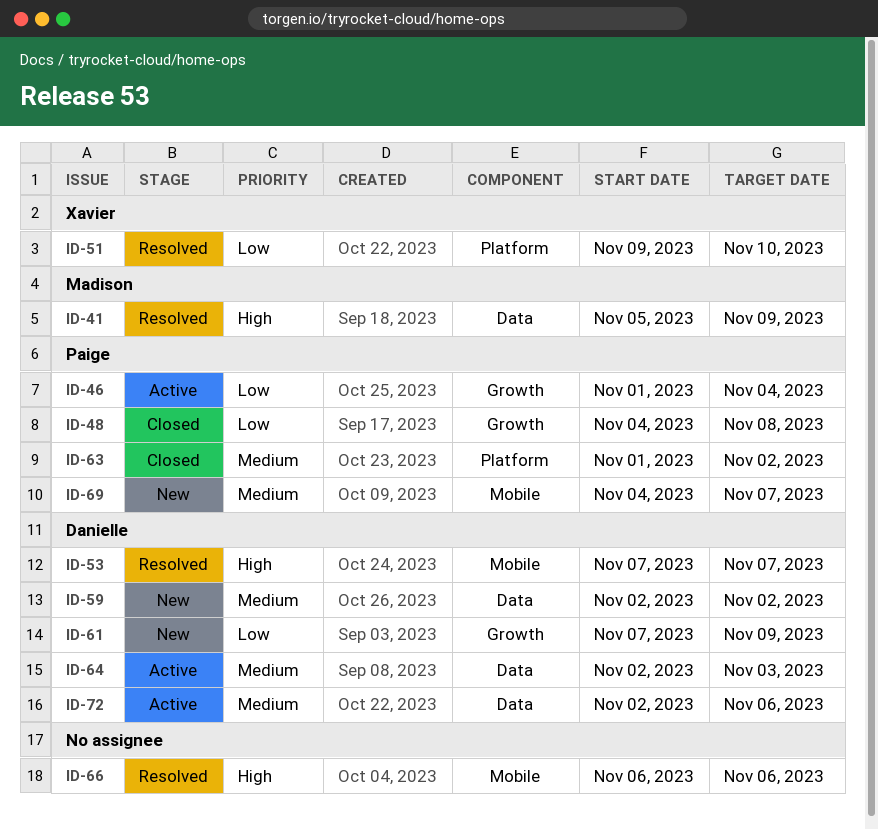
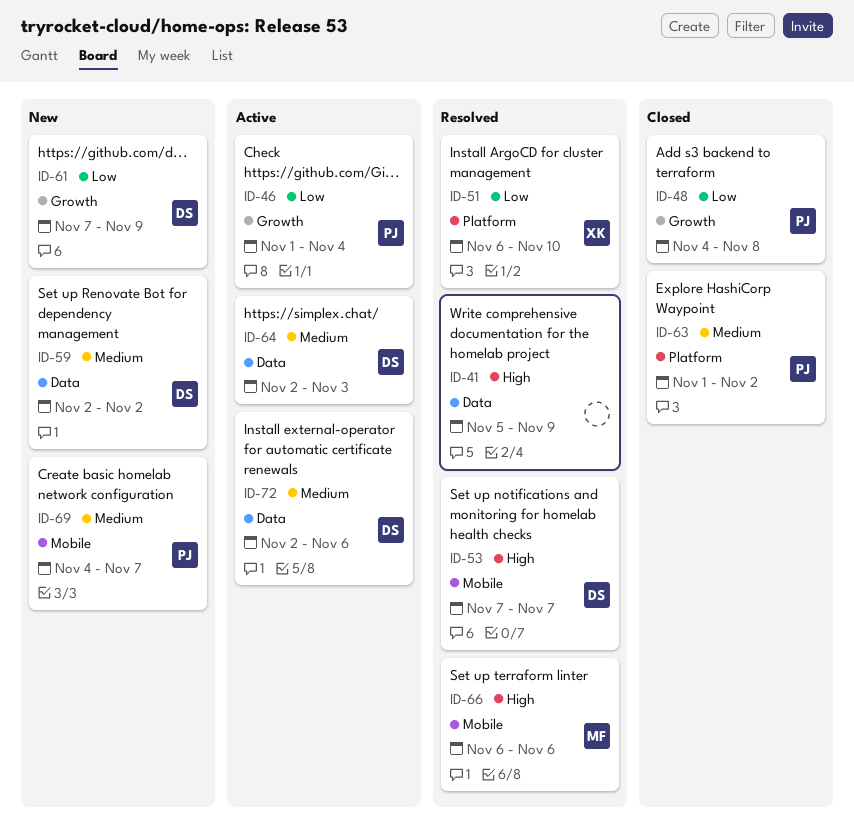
ID-41, owner: Madison -> none
ID-51, start: Nov 9 -> Nov 6
ID-66, owner: none -> Madison

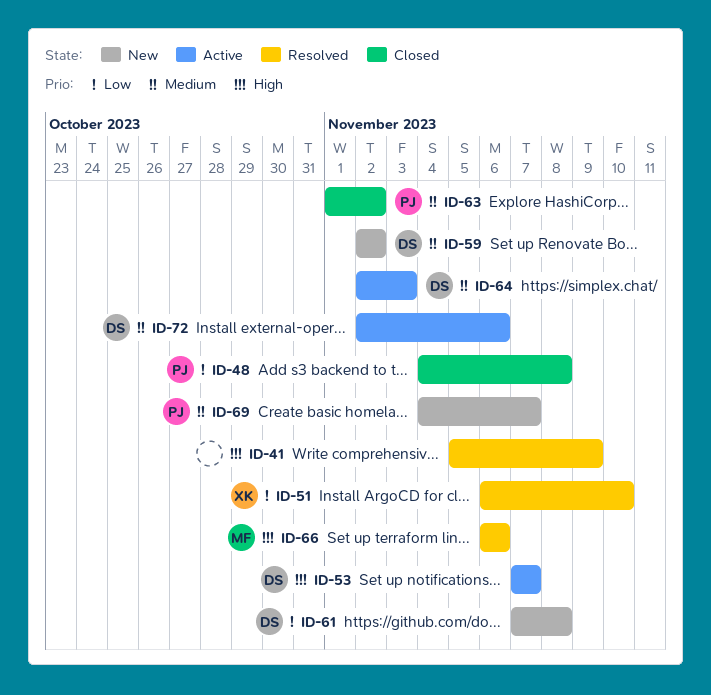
ID-46: present -> none
ID-53, status: Resolved -> Active
ID-61, due: Nov 9 -> Nov 8

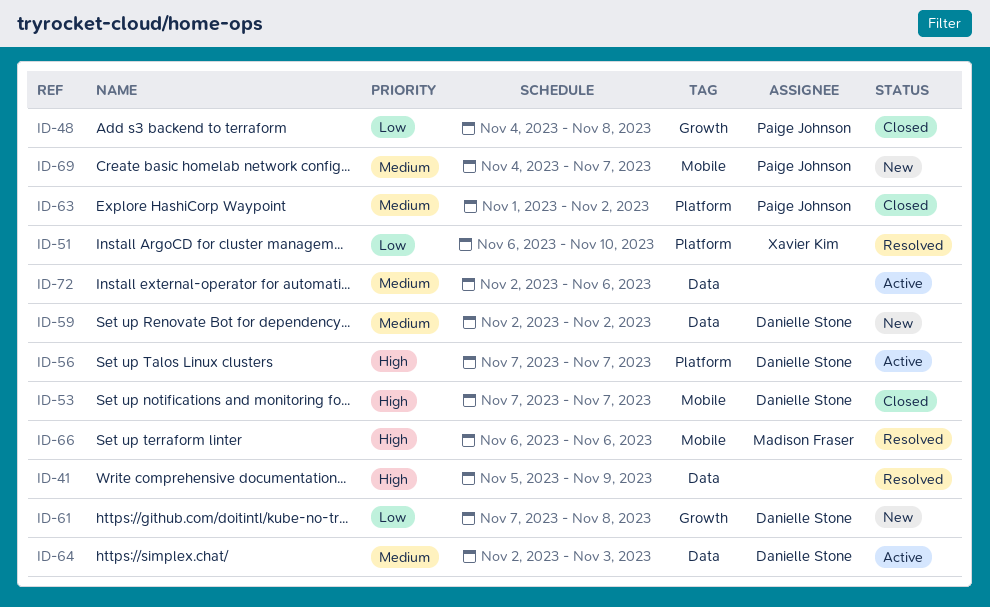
ID-53, status: Active -> Closed
ID-56: none -> present
ID-72, owner: Danielle Stone -> none

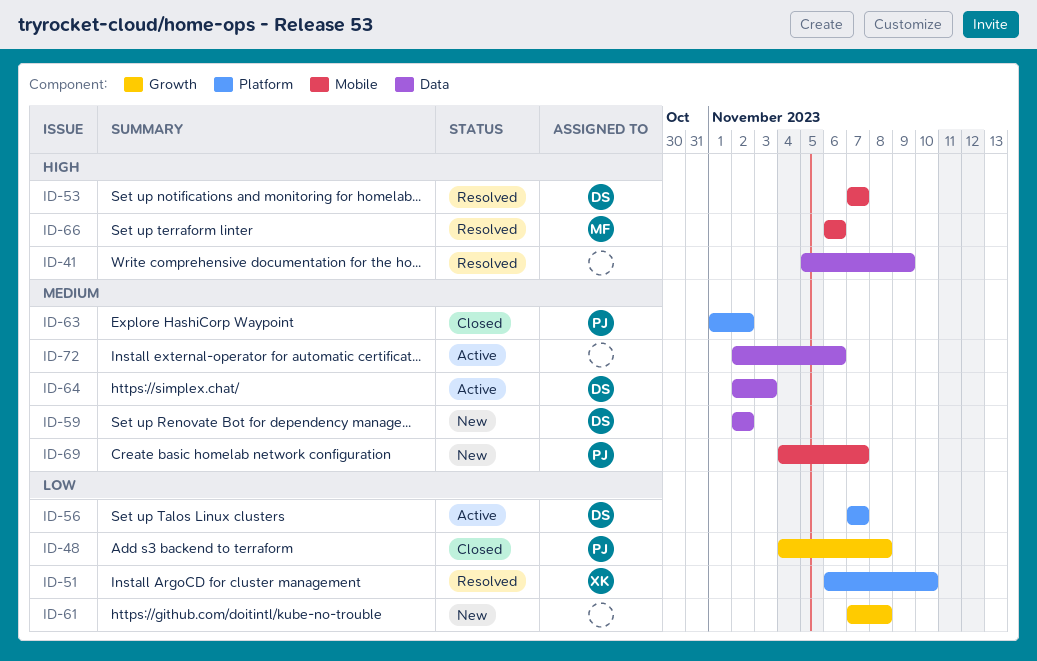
ID-53, status: Closed -> Resolved
ID-56, priority: High -> Low
ID-61, owner: Danielle Stone -> none

